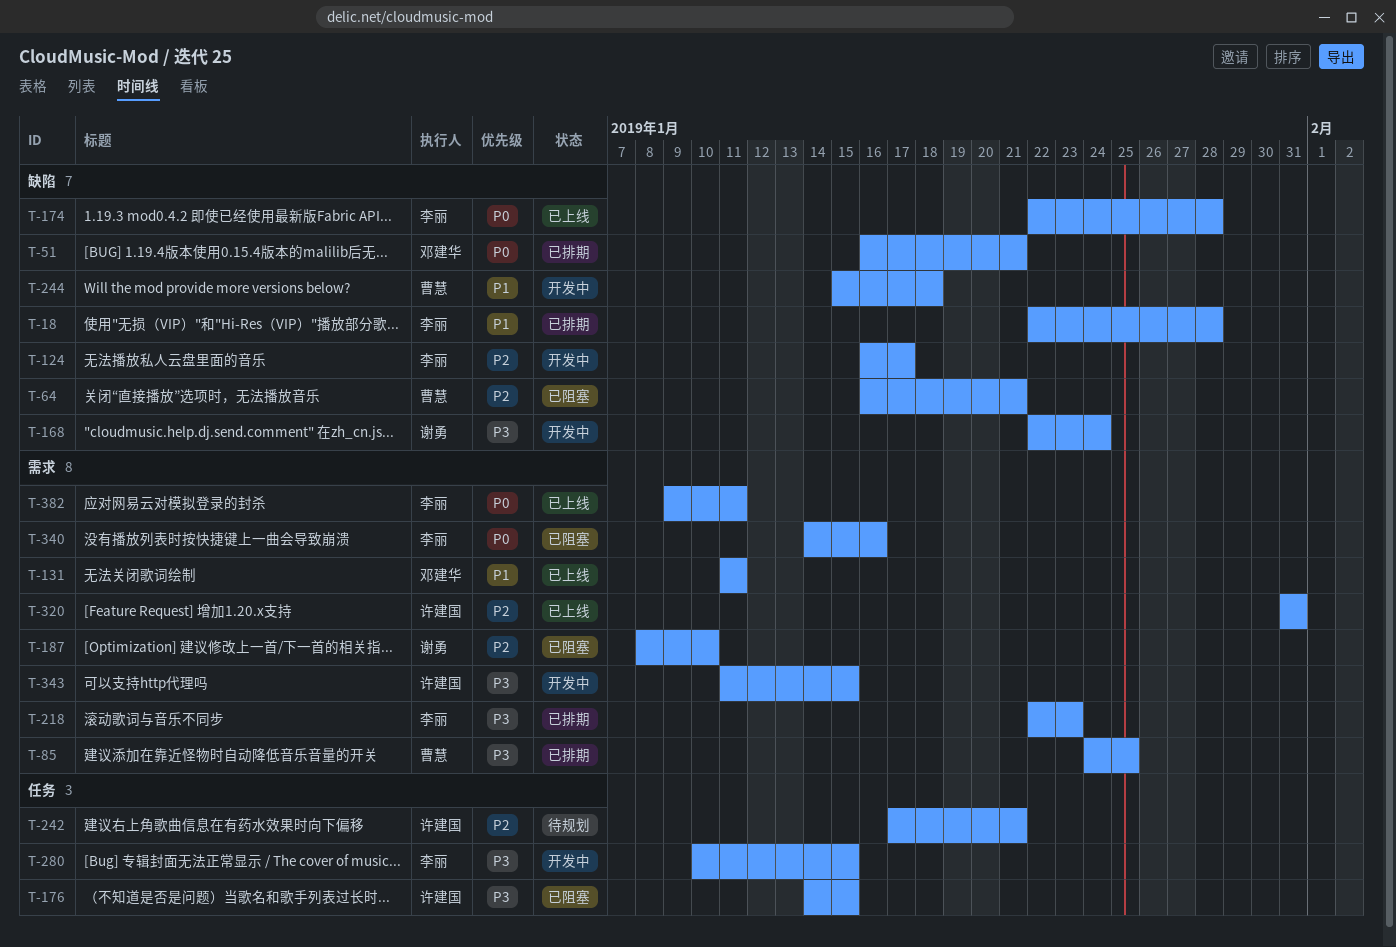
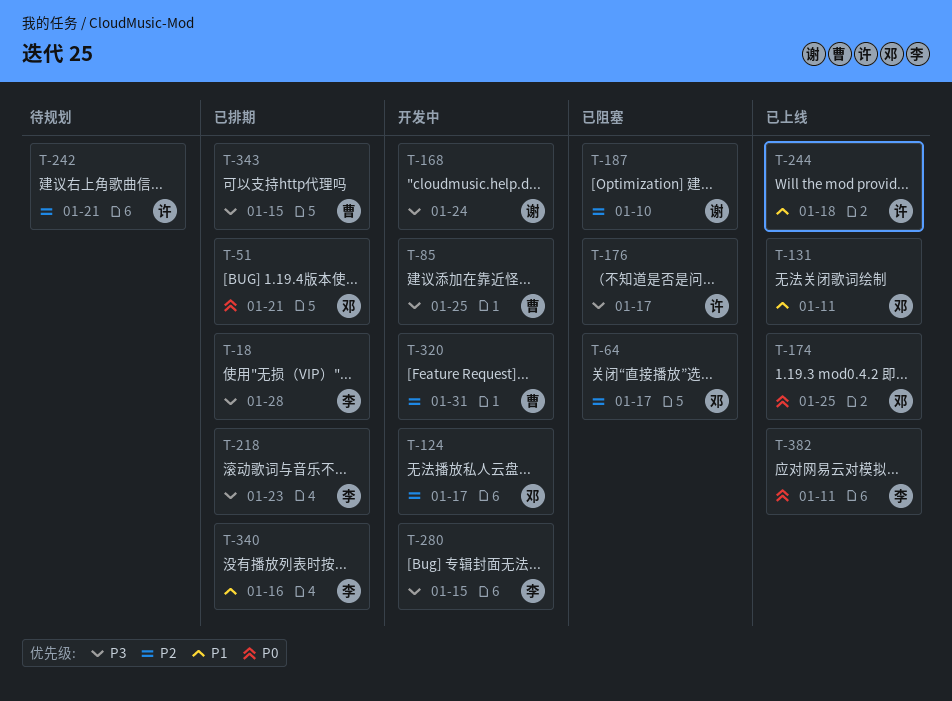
T-18, priority: P1 -> P3
T-64, owner: 曹慧 -> 邓建华
T-64, due: Jan 21 -> Jan 17
T-85, status: 已排期 -> 开发中
T-124, owner: 李丽 -> 邓建华
T-174, owner: 李丽 -> 邓建华
T-174, due: Jan 28 -> Jan 25
T-176, due: Jan 15 -> Jan 17
T-244, status: 开发中 -> 已上线
T-244, owner: 曹慧 -> 许建国
T-320, status: 已上线 -> 开发中
T-320, owner: 许建国 -> 曹慧
T-340, status: 已阻塞 -> 已排期
T-340, priority: P0 -> P1
T-343, status: 开发中 -> 已排期
T-343, owner: 许建国 -> 曹慧

